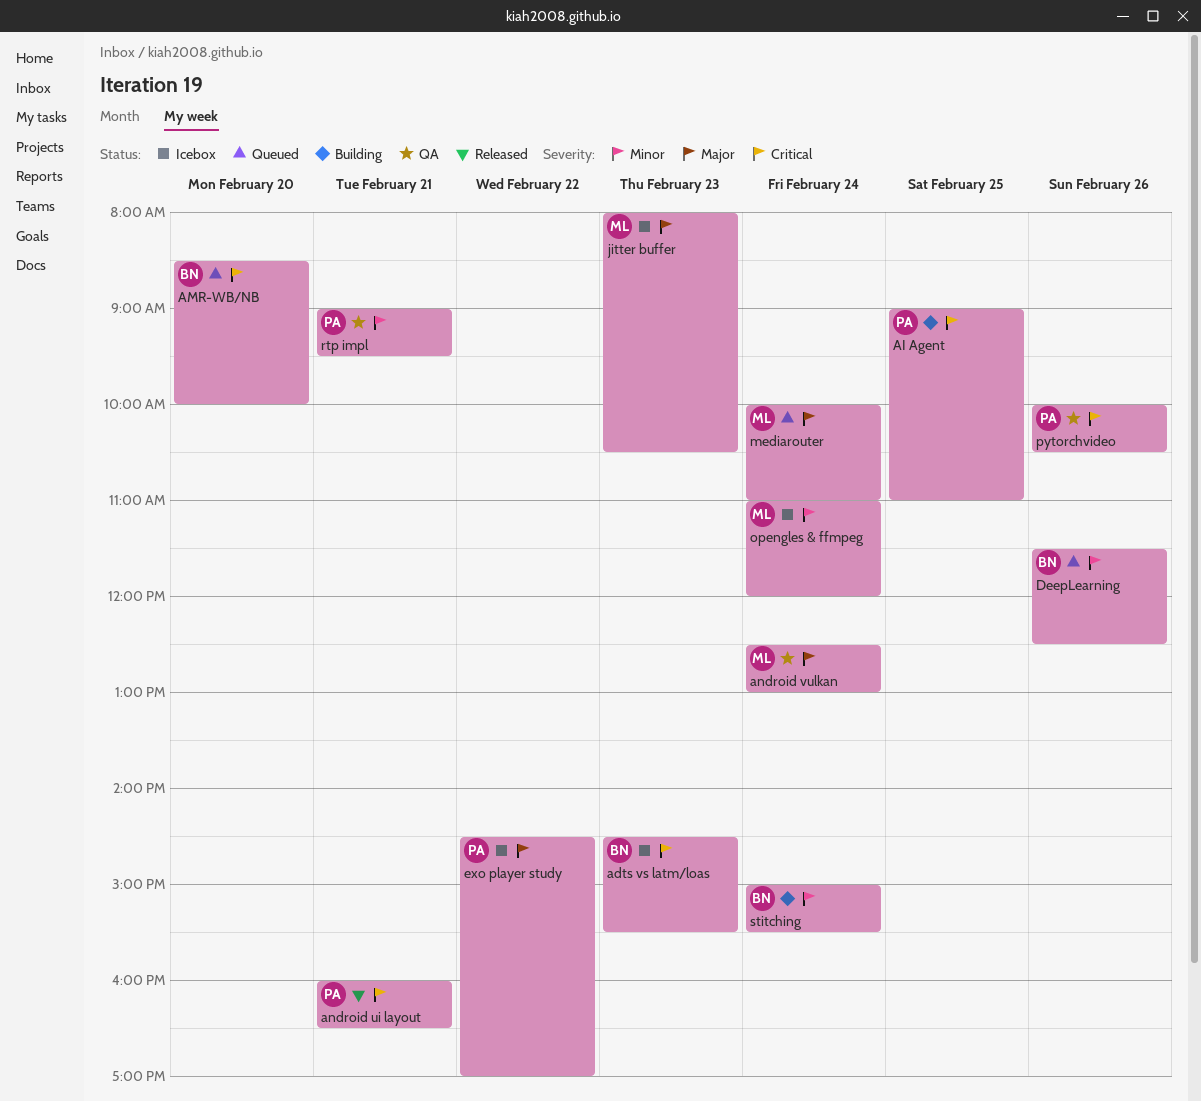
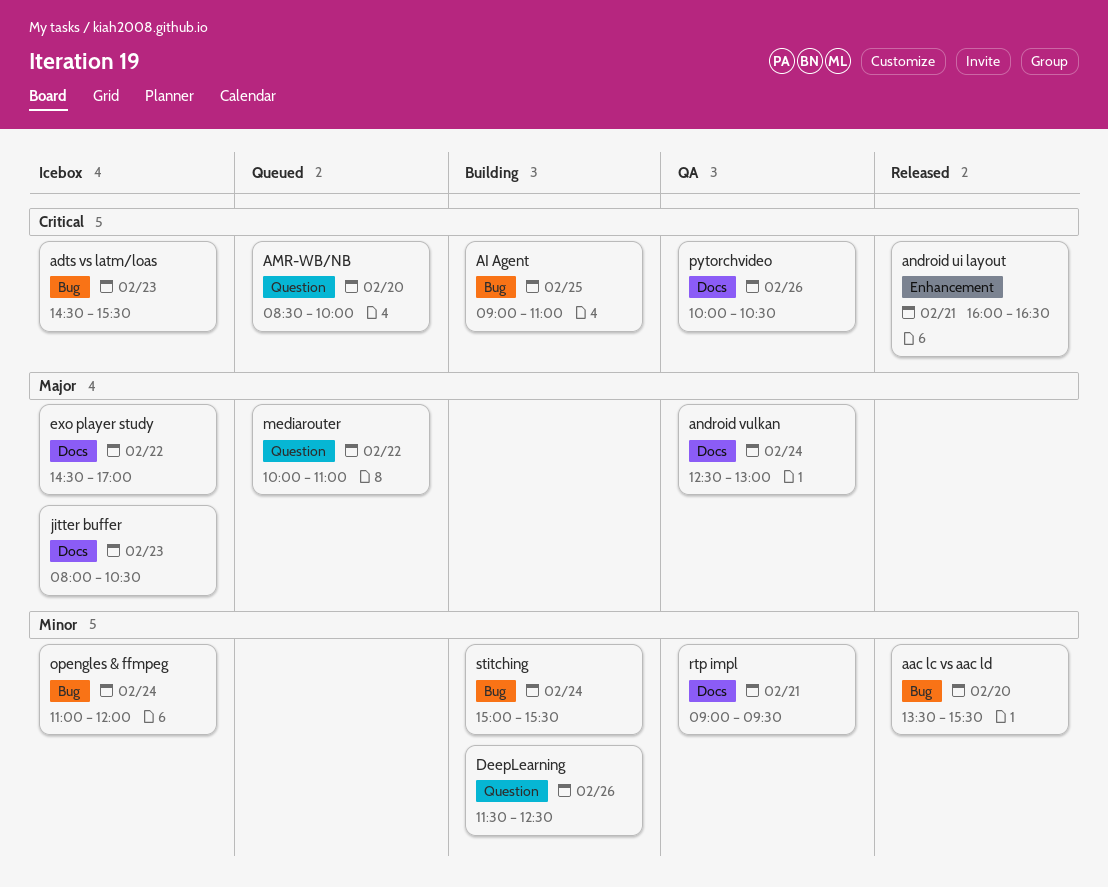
aac lc vs aac ld: none -> present
DeepLearning, status: Queued -> Building
mediarouter, day: Feb 24 -> Feb 22

